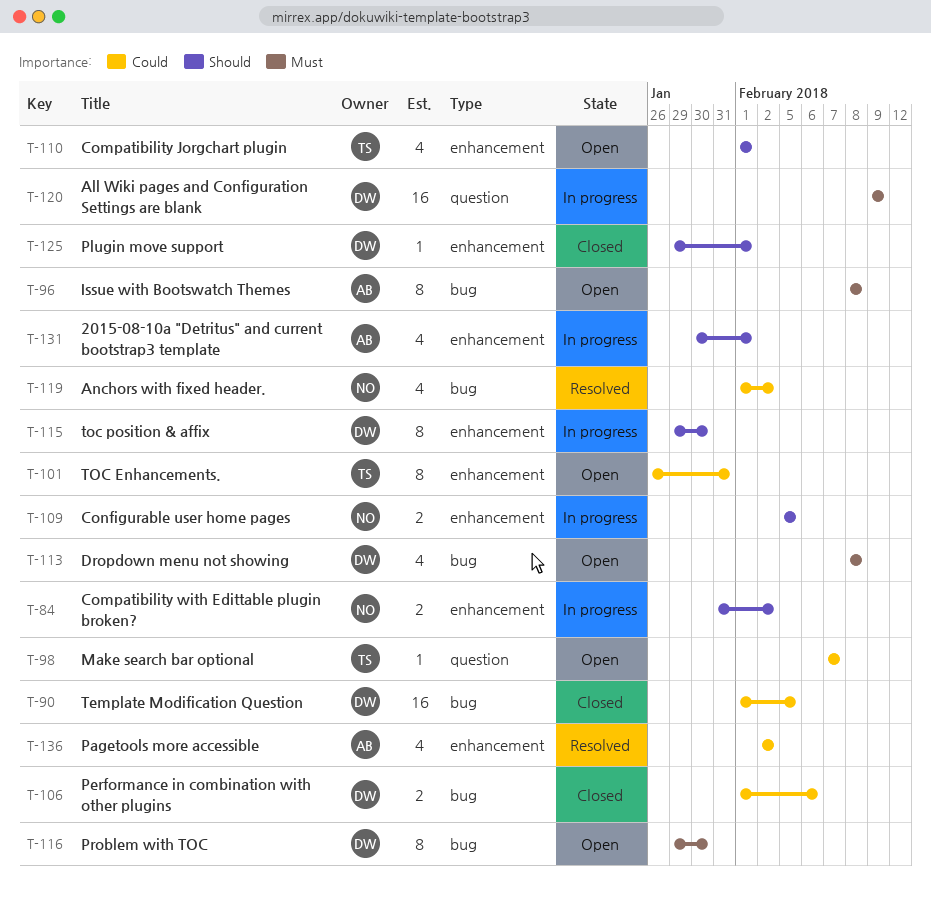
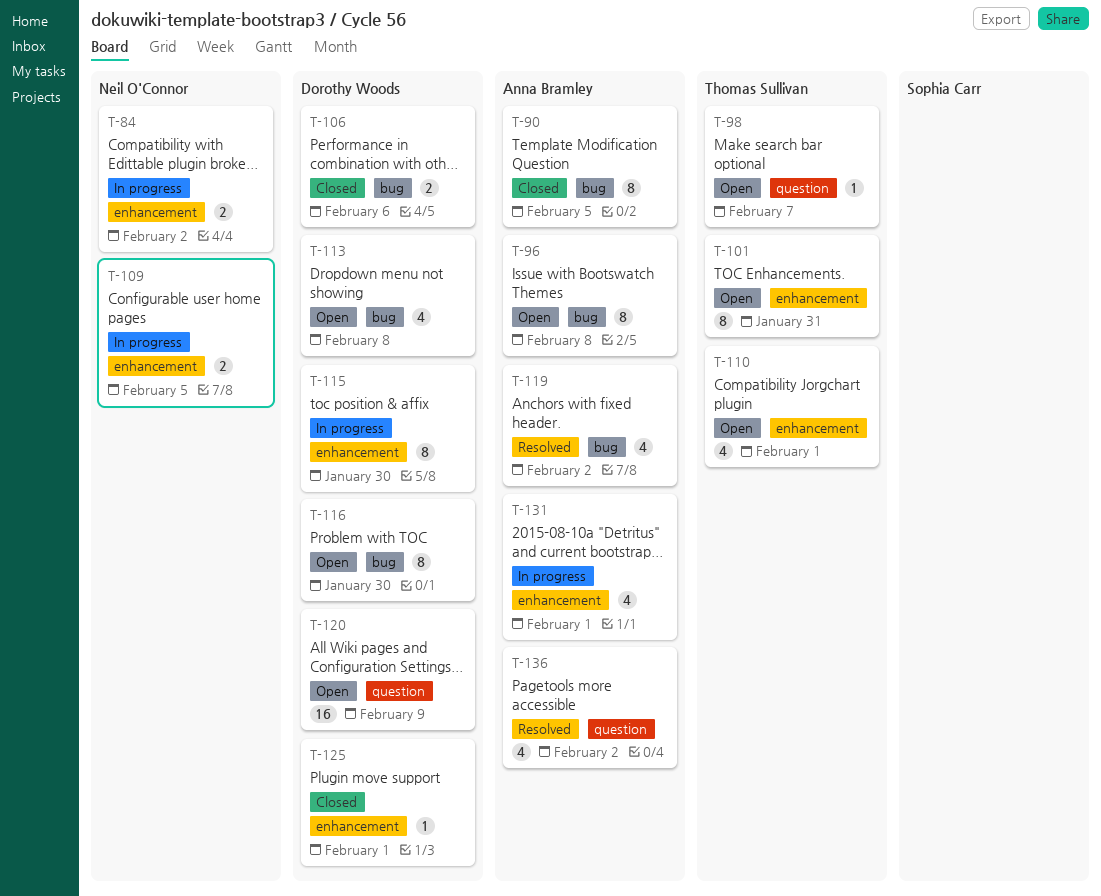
T-90, owner: Dorothy Woods -> Anna Bramley
T-90, estimate: 16 -> 8
T-119, owner: Neil O'Connor -> Anna Bramley
T-120, status: In progress -> Open
T-136, label: enhancement -> question

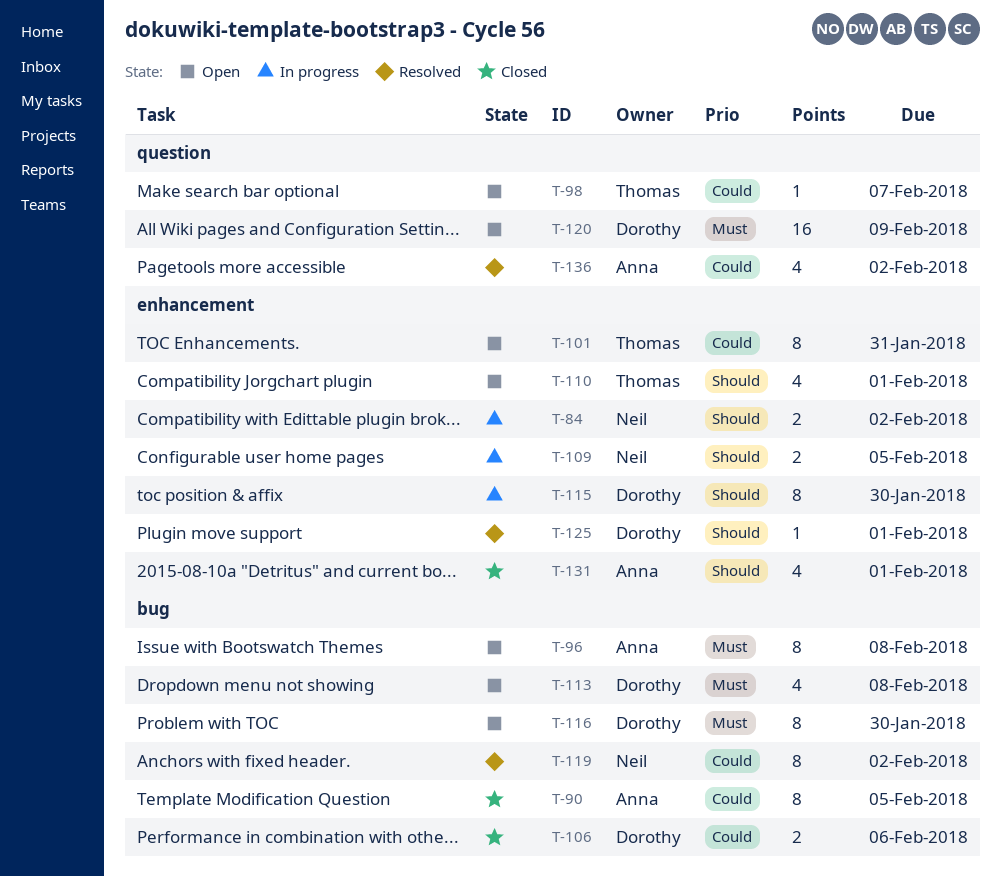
T-119, owner: Anna Bramley -> Neil O'Connor
T-119, estimate: 4 -> 8
T-125, status: Closed -> Resolved
T-131, status: In progress -> Closed

